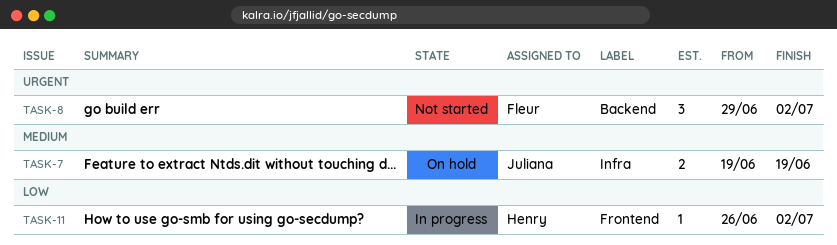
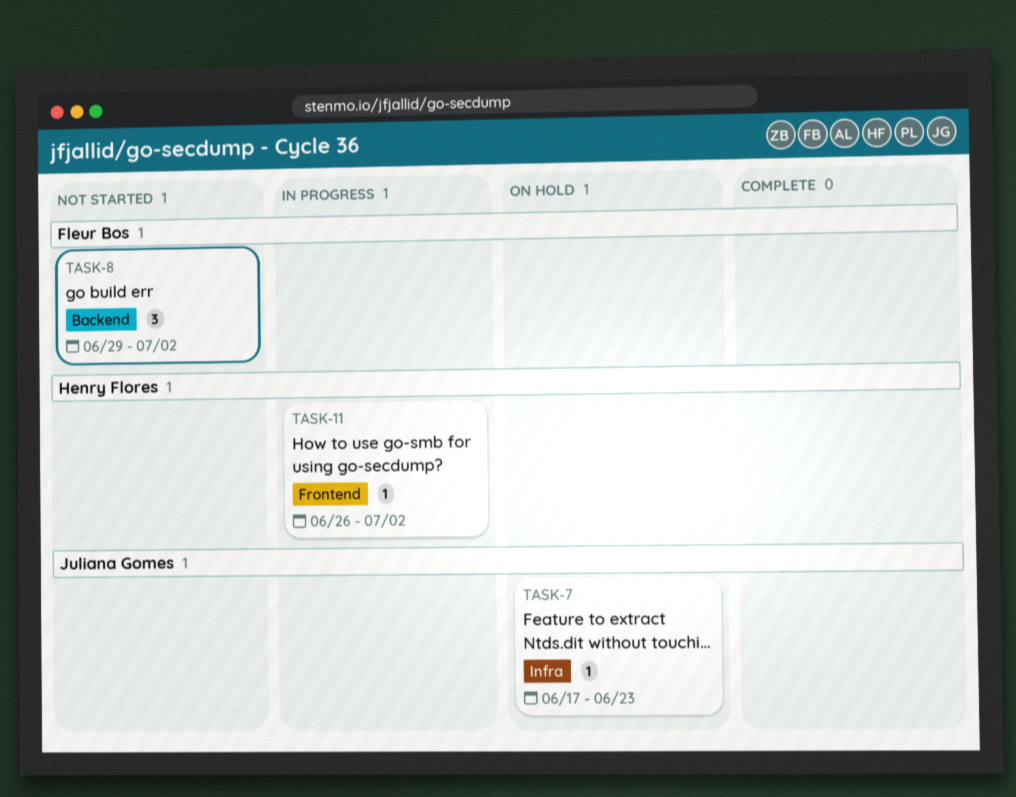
TASK-7, estimate: 2 -> 1
TASK-7, start: Jun 19 -> Jun 17
TASK-7, due: Jun 19 -> Jun 23

